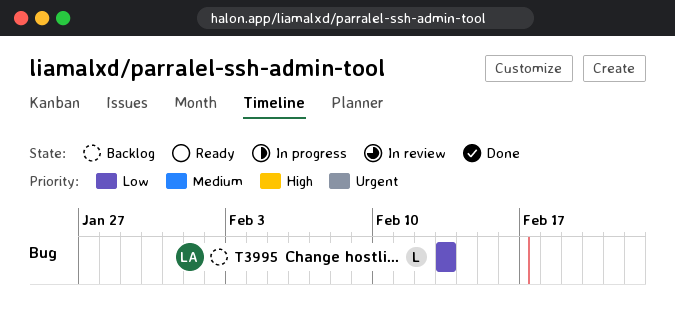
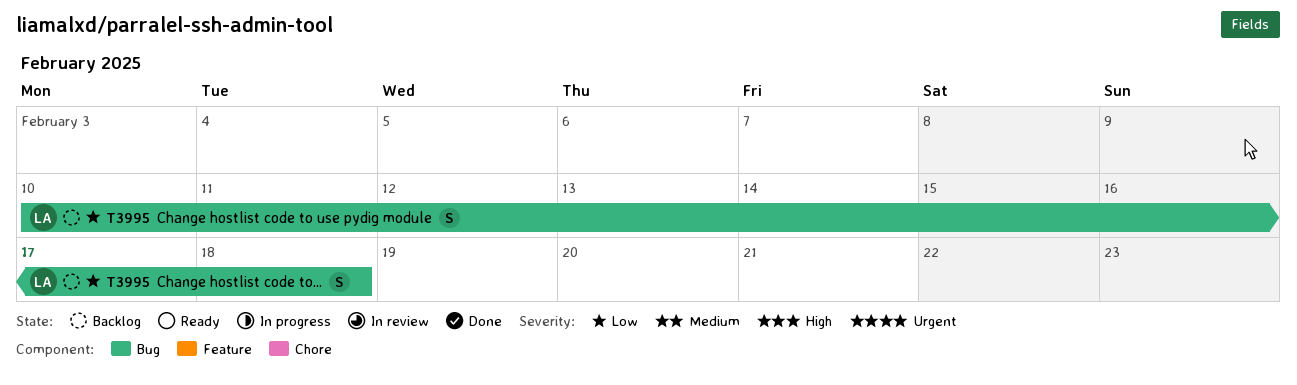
T3995, estimate: L -> S
T3995, start: Feb 13 -> Feb 10
T3995, due: Feb 13 -> Feb 18

